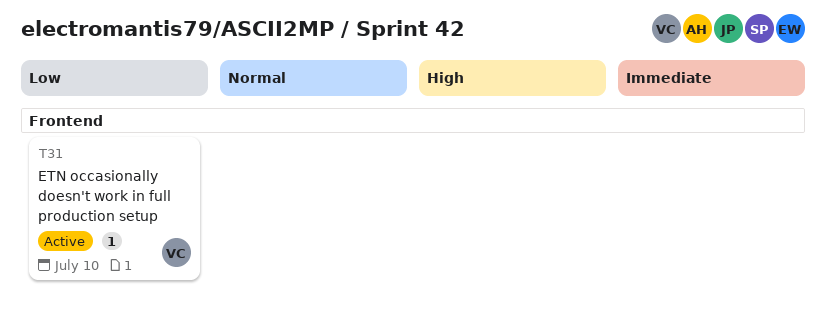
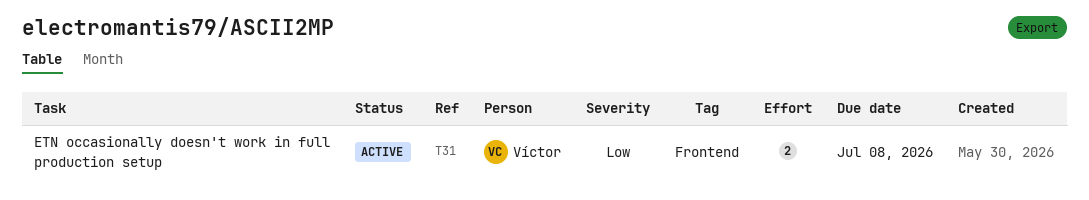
T31, estimate: 1 -> 2
T31, due: Jul 10 -> Jul 8

